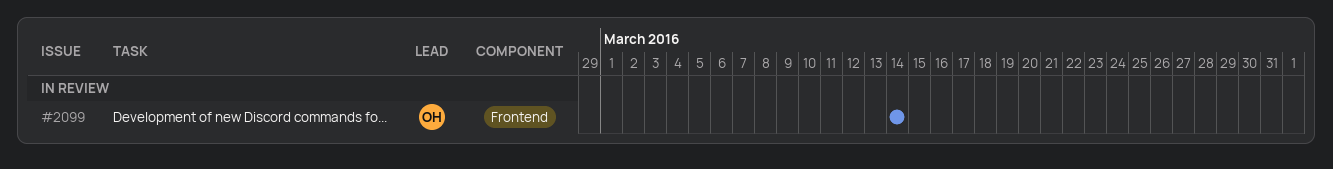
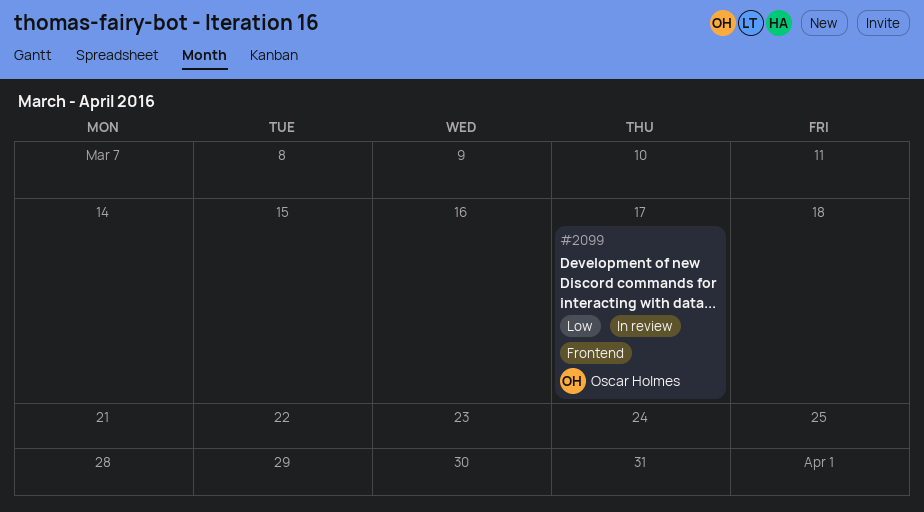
#2099, due: Mar 14 -> Mar 17

